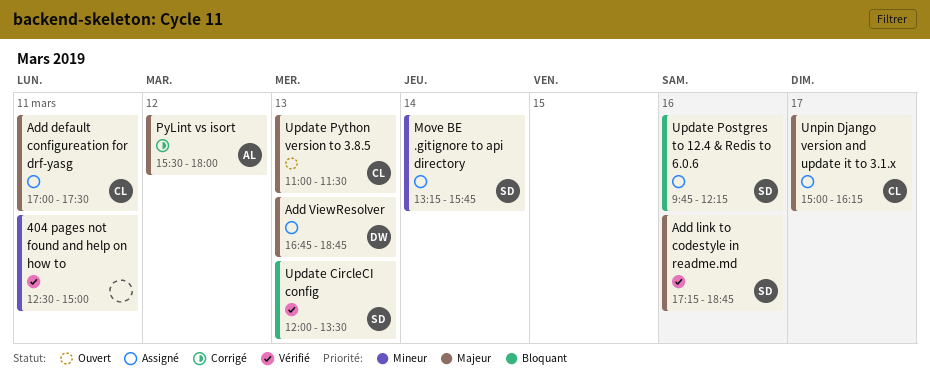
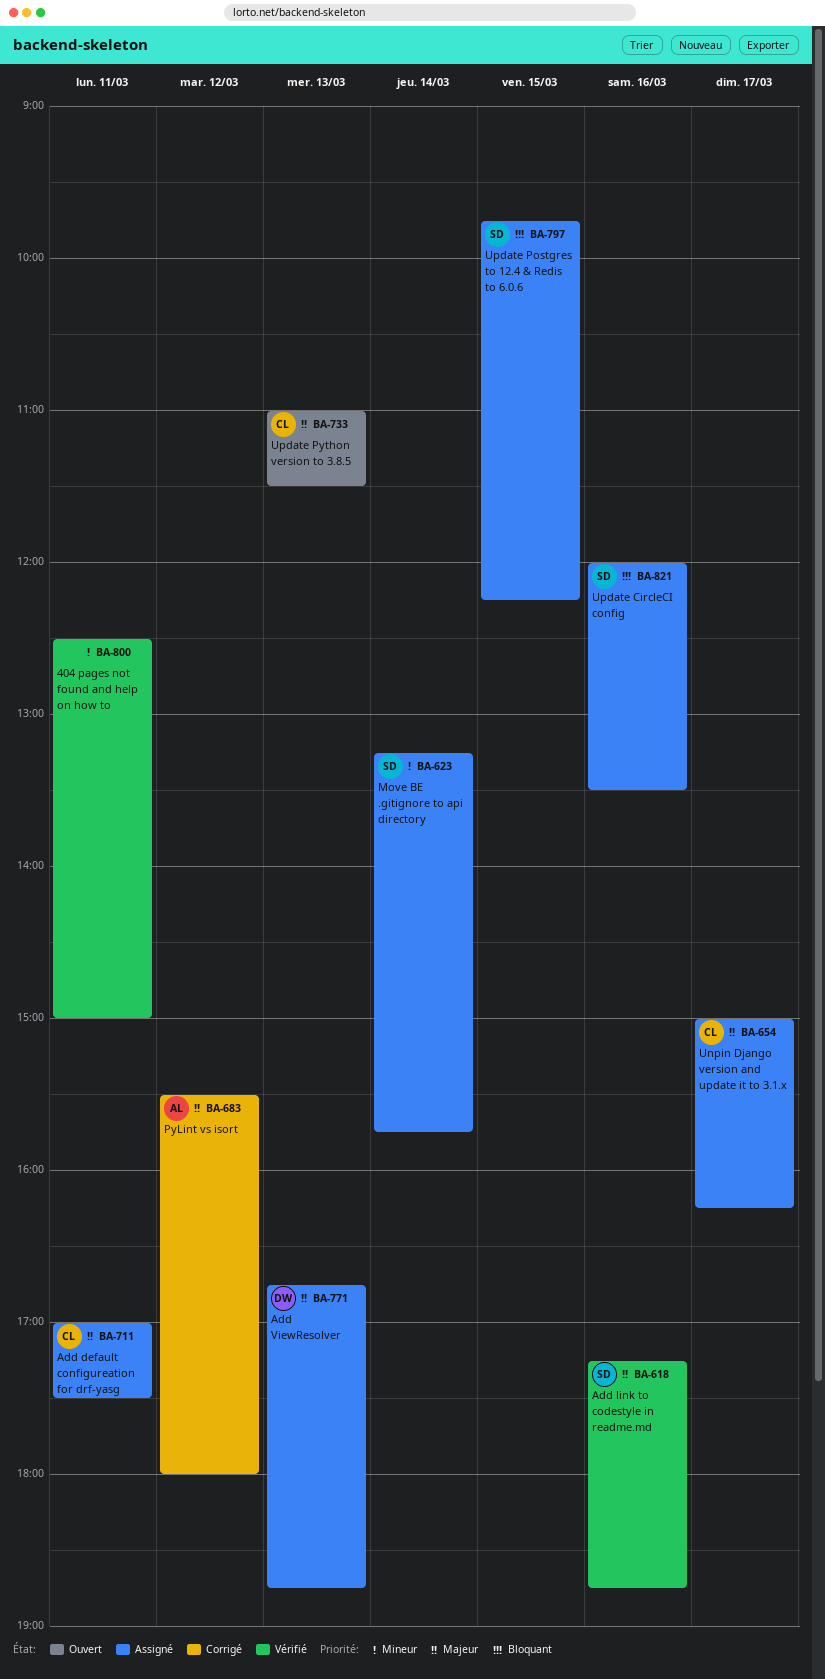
Update CircleCI config, status: Vérifié -> Assigné
Update CircleCI config, day: Mar 13 -> Mar 16
Update Postgres to 12.4 & Redis to 6.0.6, day: Mar 16 -> Mar 15

